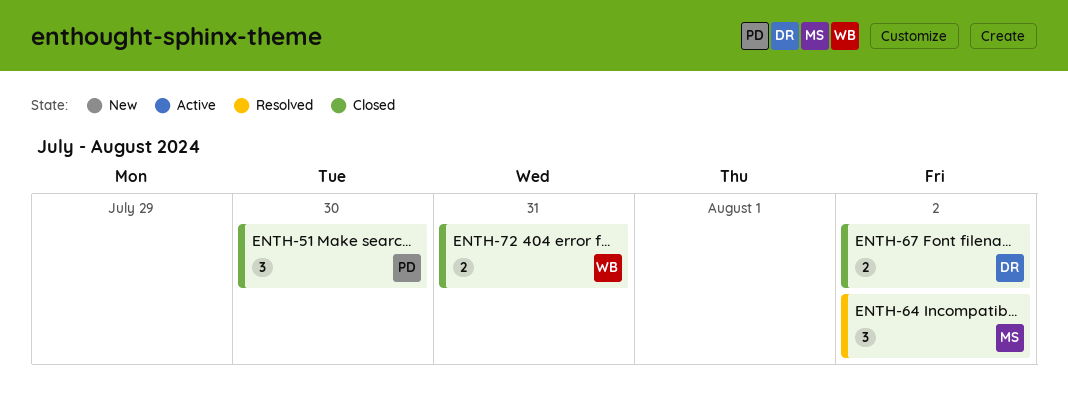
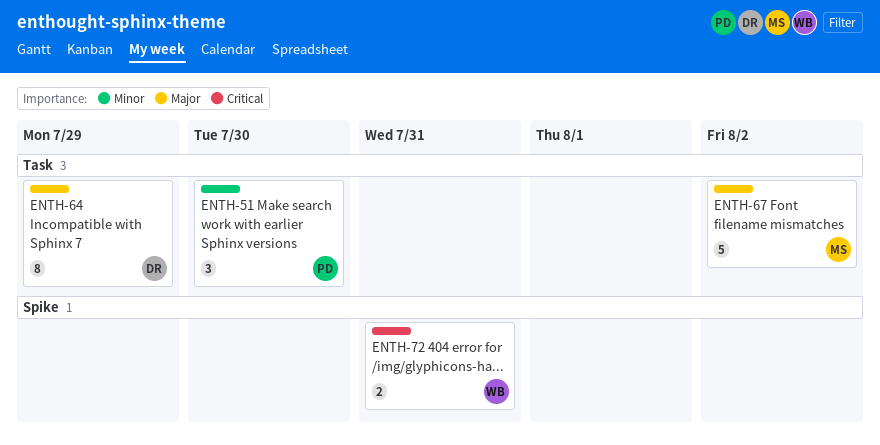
ENTH-64, owner: MS -> DR
ENTH-64, estimate: 3 -> 8
ENTH-64, due: Aug 2 -> Jul 29
ENTH-67, owner: DR -> MS
ENTH-67, estimate: 2 -> 5

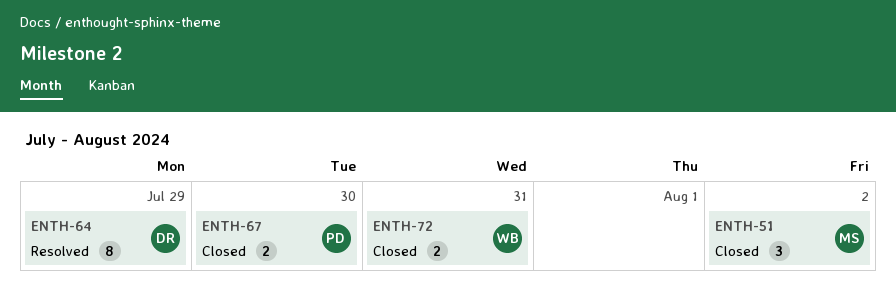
ENTH-51, owner: PD -> MS
ENTH-51, due: Jul 30 -> Aug 2
ENTH-67, owner: MS -> PD
ENTH-67, estimate: 5 -> 2
ENTH-67, due: Aug 2 -> Jul 30

